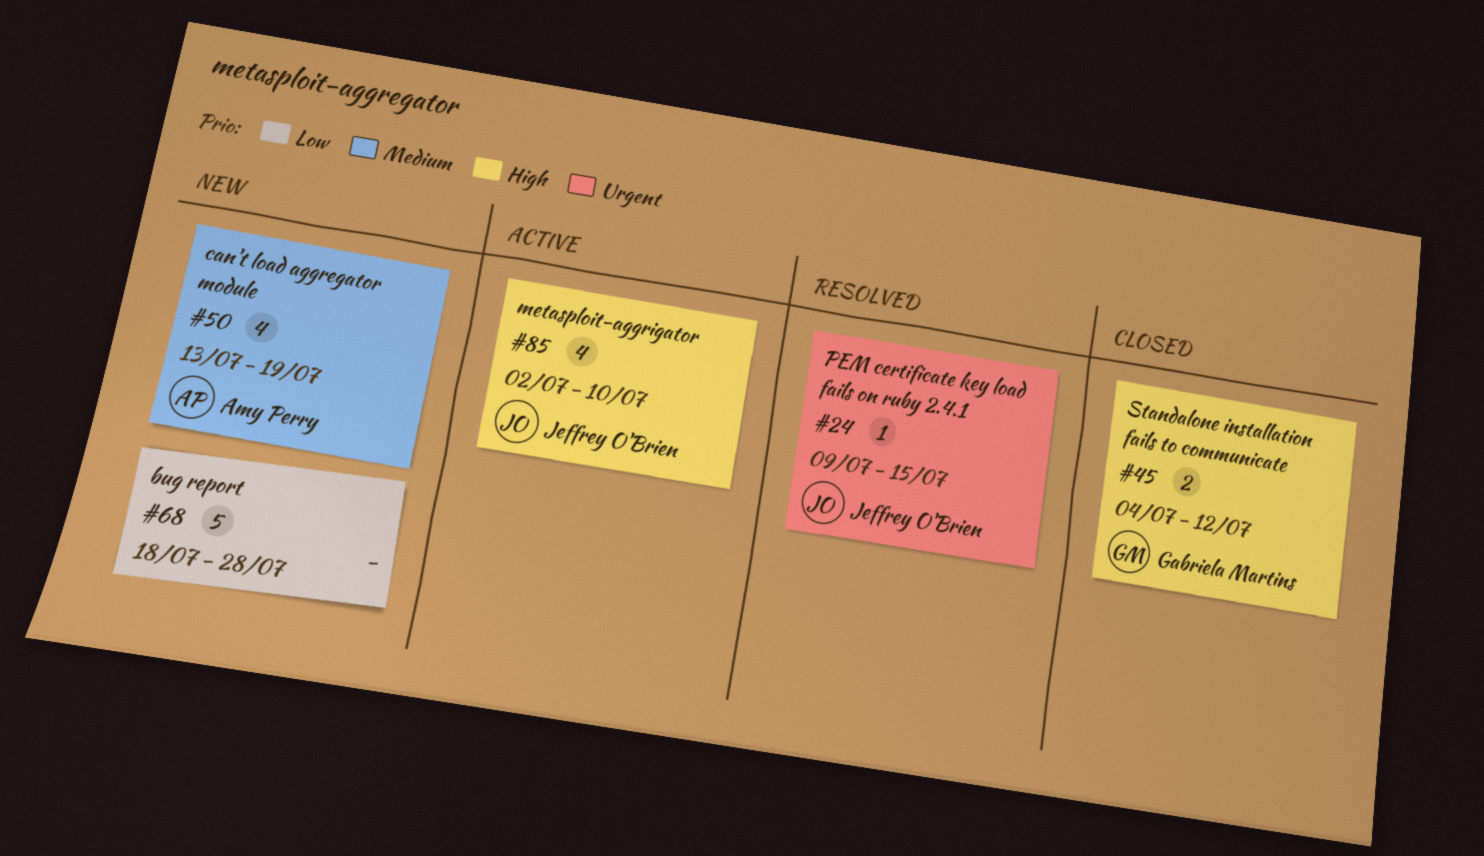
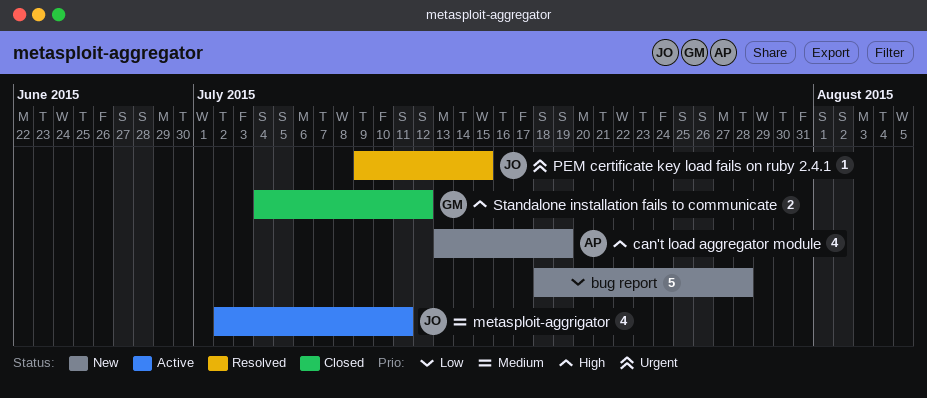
can't load aggregator module, priority: Medium -> High
metasploit-aggrigator, priority: High -> Medium
metasploit-aggrigator, due: Jul 10 -> Jul 11

